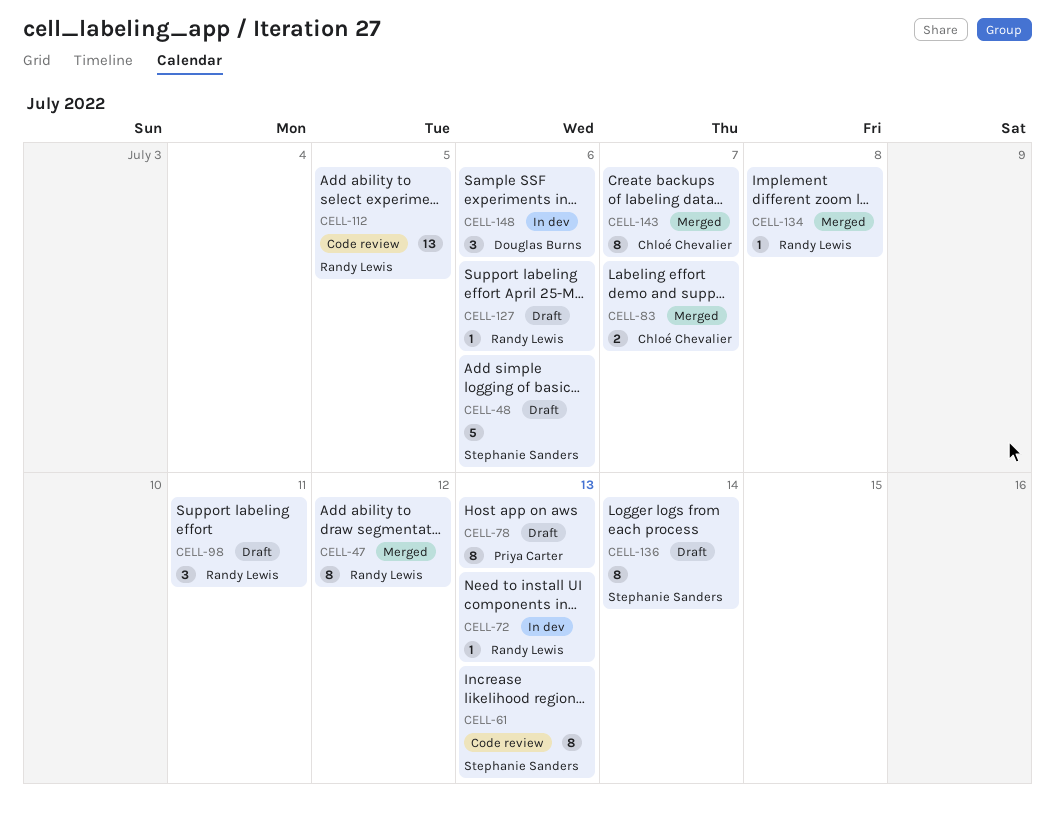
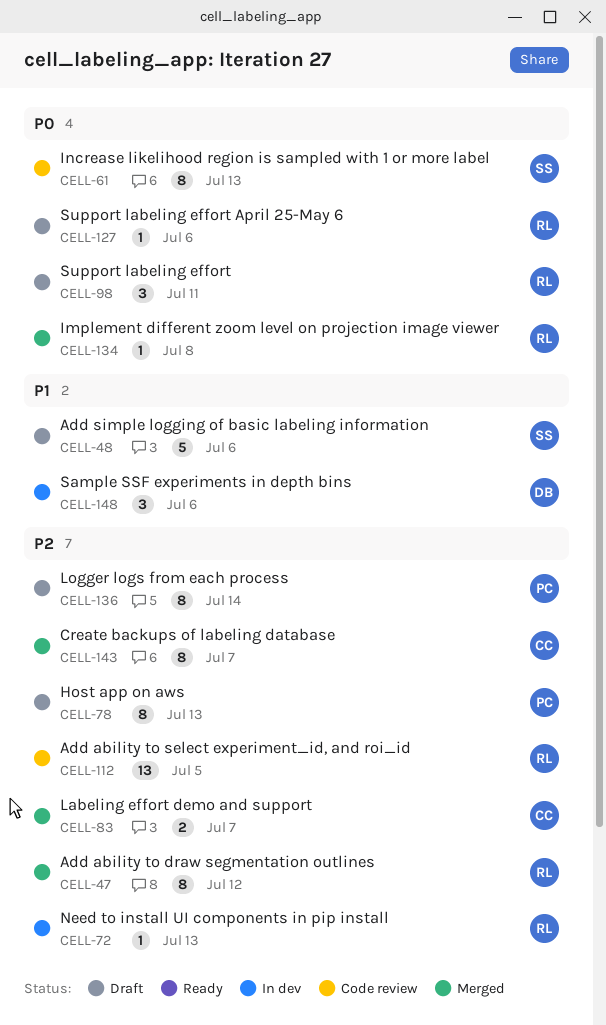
CELL-136, owner: Stephanie Sanders -> Priya Carter

